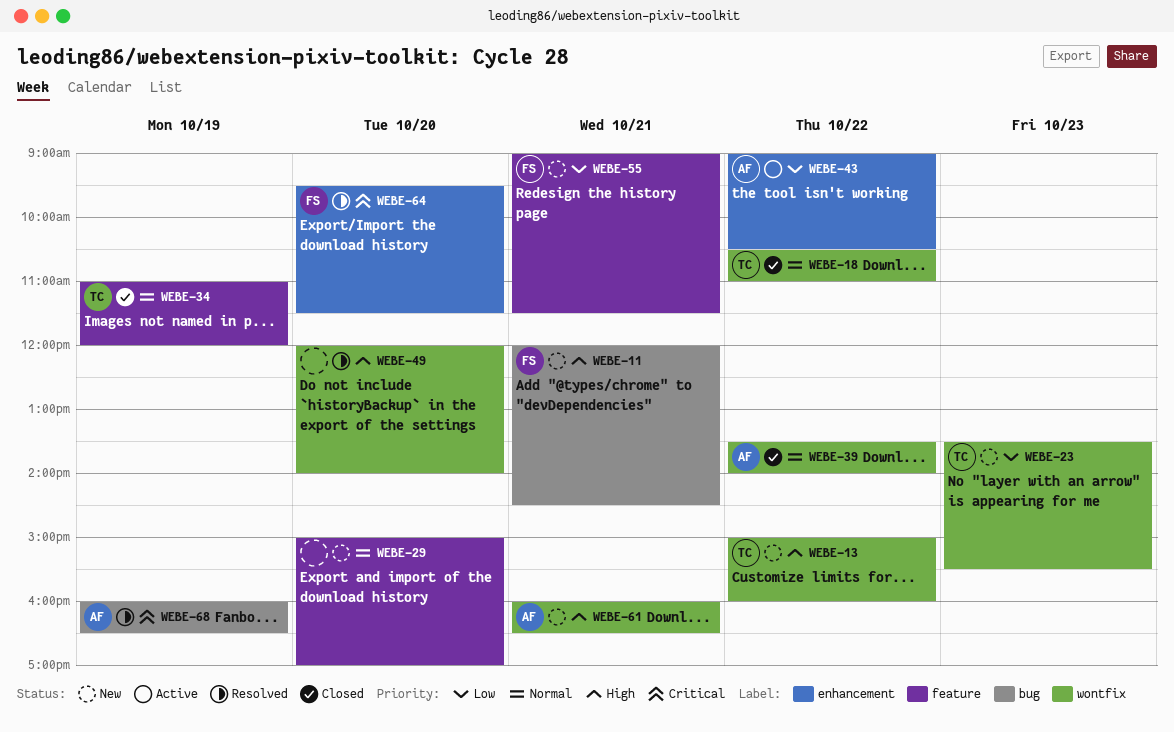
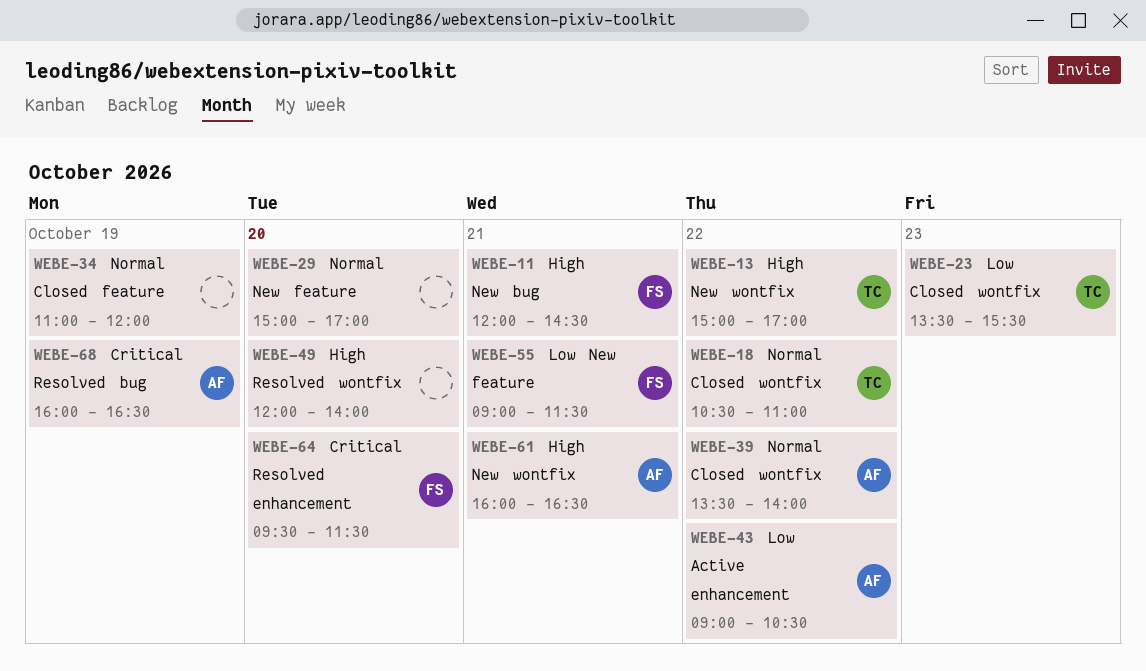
WEBE-13, ends: 16:00 -> 17:00
WEBE-23, status: New -> Closed
WEBE-34, owner: TC -> none

